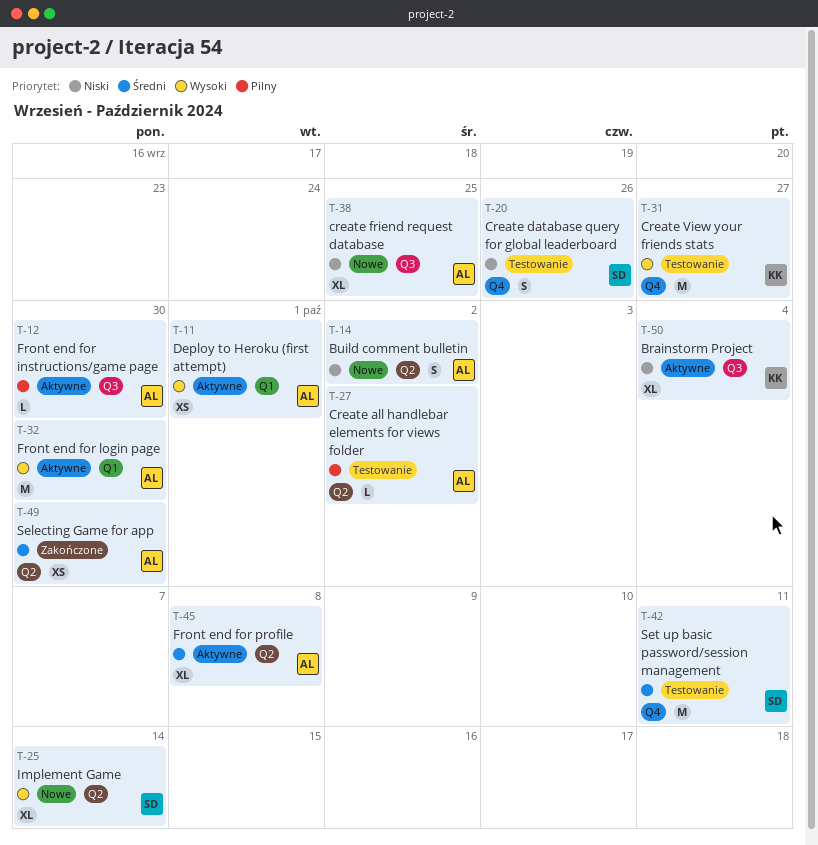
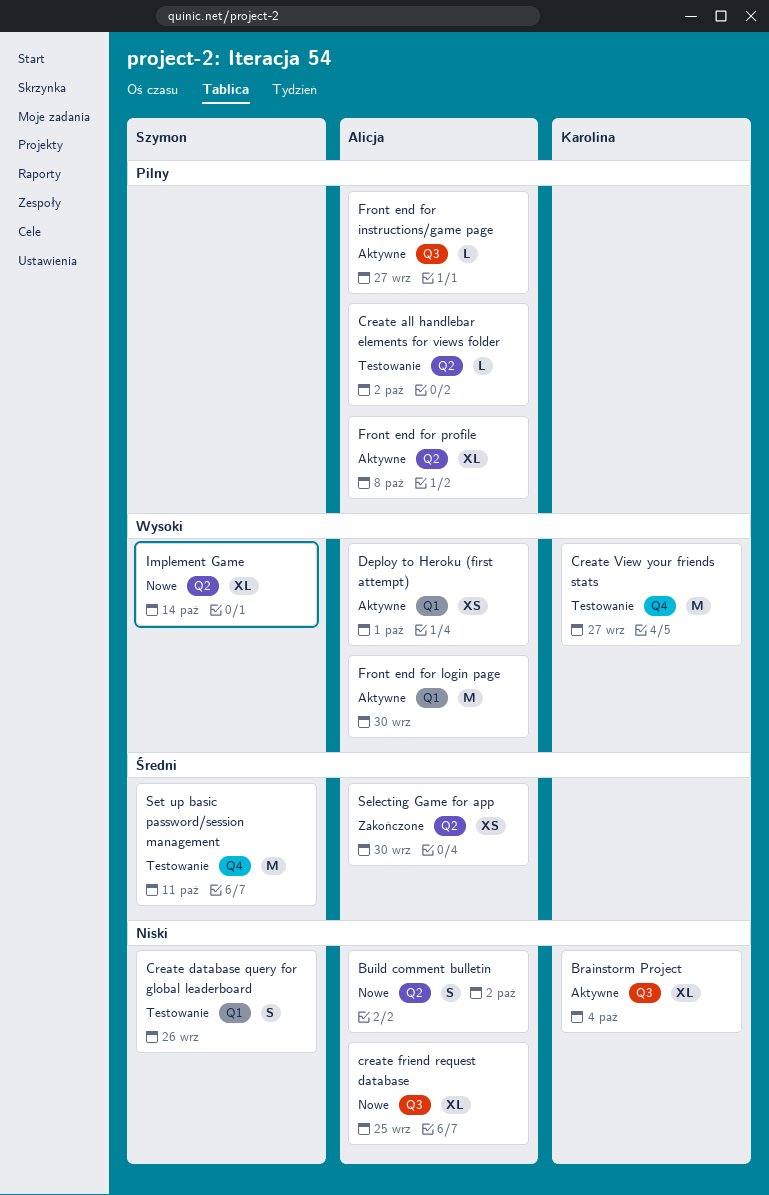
Create database query for global leaderboard, label: Q4 -> Q1
Front end for instructions/game page, due: Sep 30 -> Sep 27
Front end for profile, priority: Średni -> Pilny

